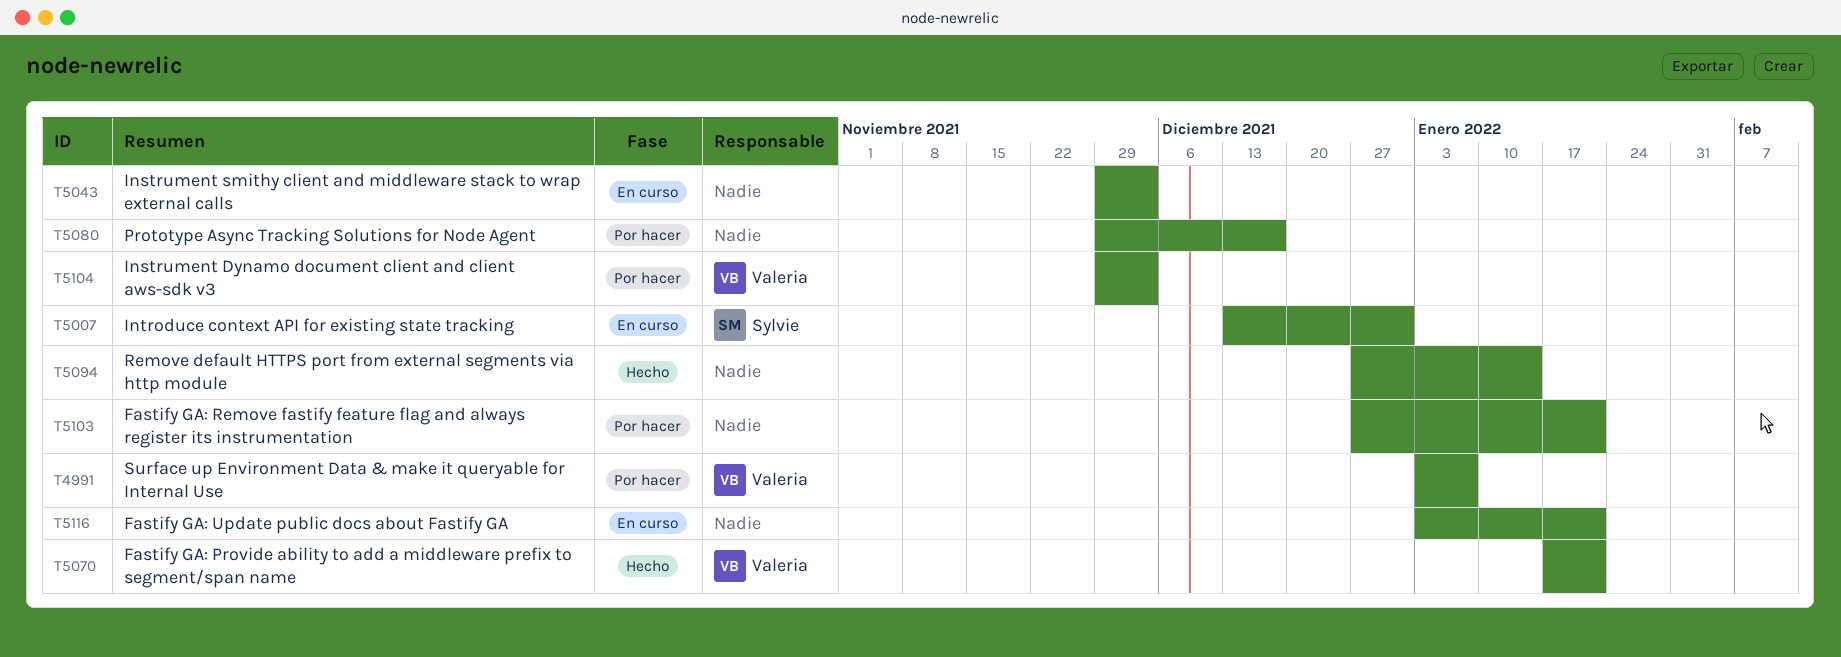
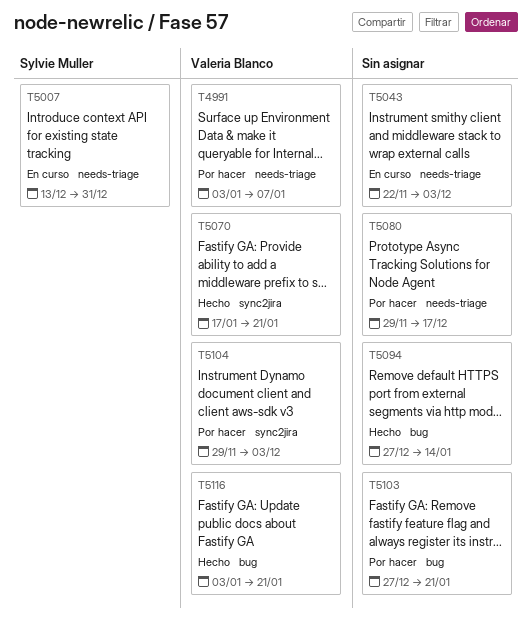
T5043, start: Nov 29 -> Nov 22
T5116, status: En curso -> Hecho
T5116, owner: none -> Valeria Blanco

